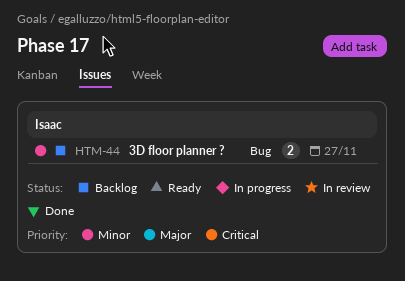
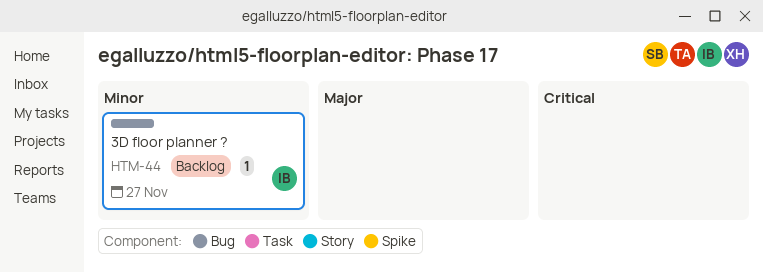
HTM-44, estimate: 2 -> 1

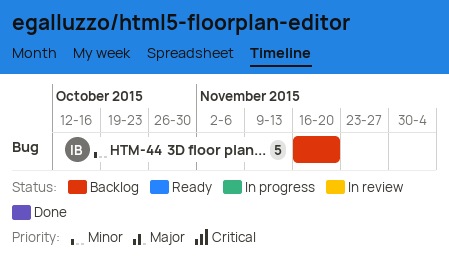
HTM-44, estimate: 1 -> 5
HTM-44, due: Nov 27 -> Nov 20

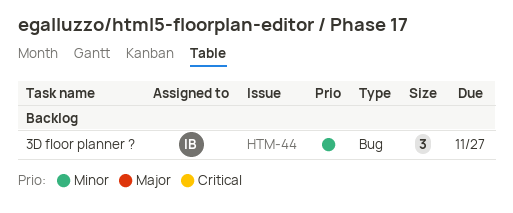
HTM-44, estimate: 5 -> 3
HTM-44, due: Nov 20 -> Nov 27

